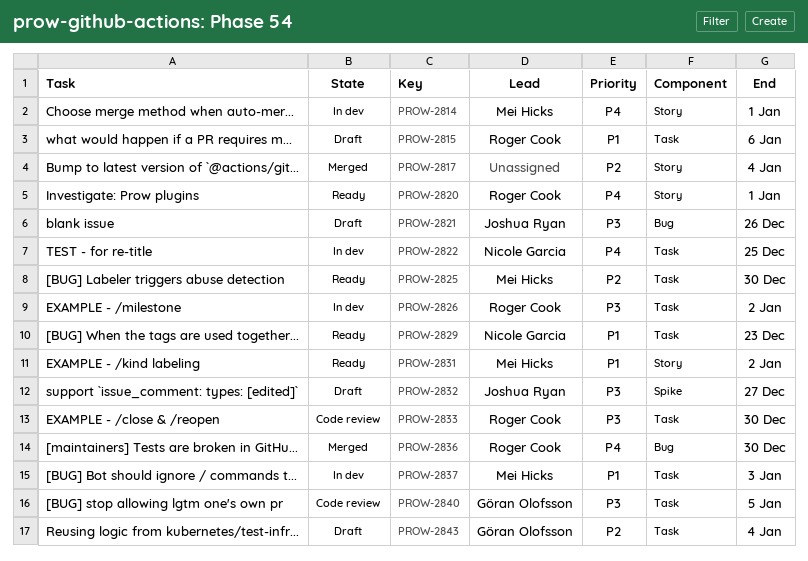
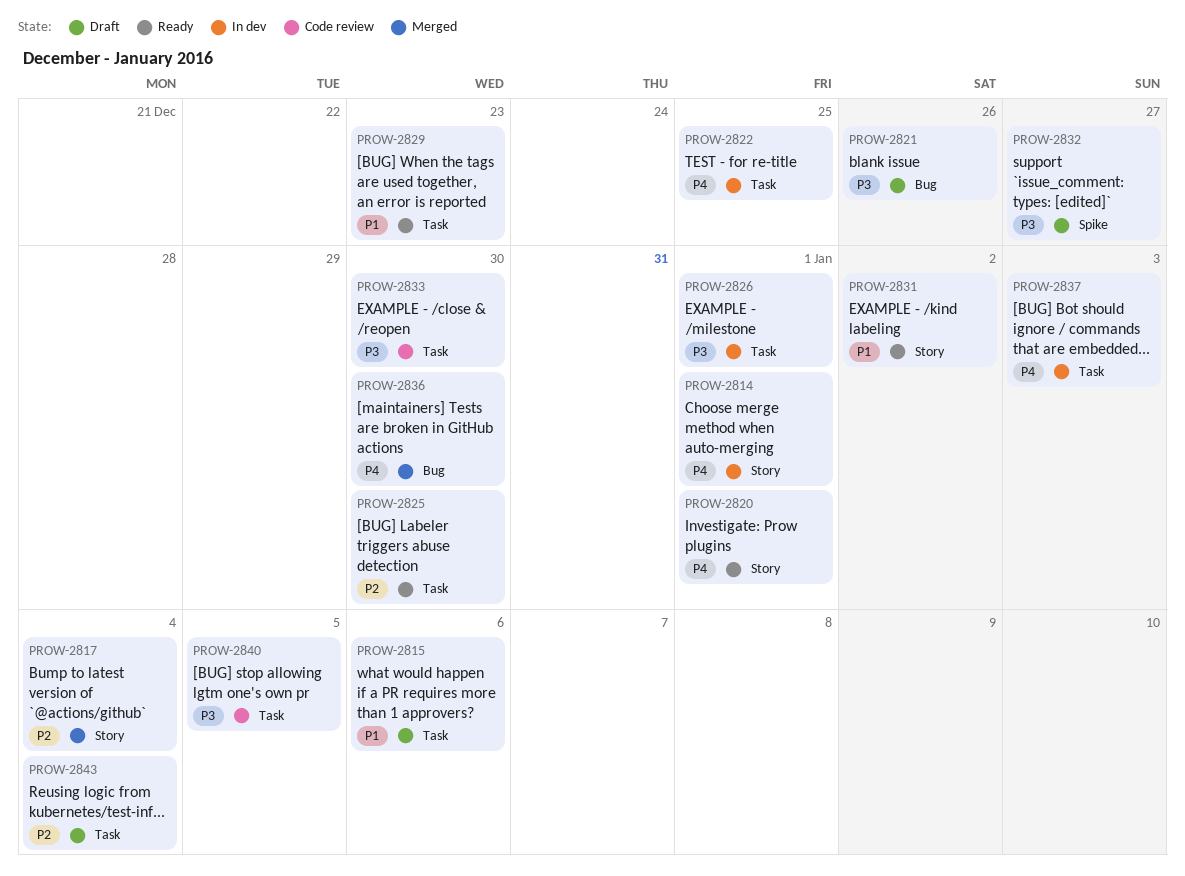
PROW-2826, due: Jan 2 -> Jan 1
PROW-2837, priority: P1 -> P4

